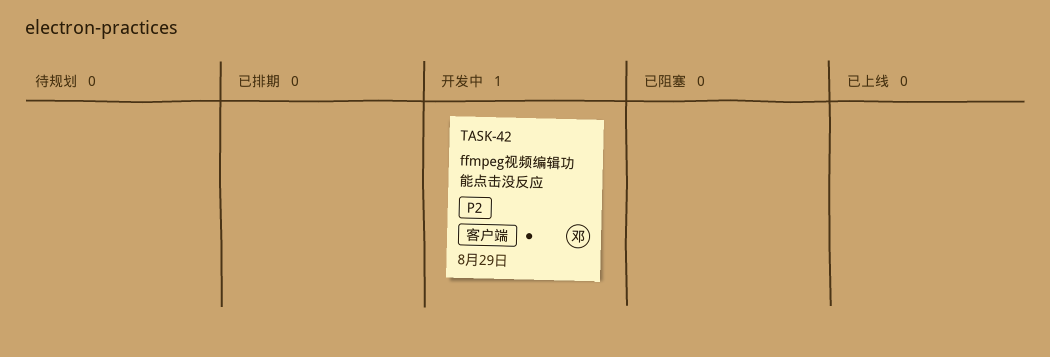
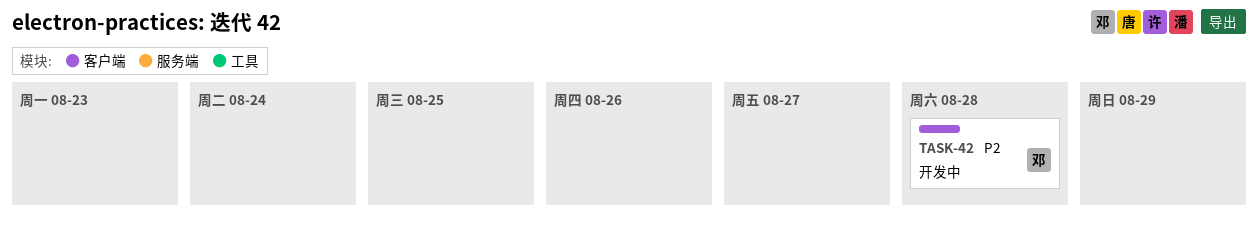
TASK-42, due: Aug 29 -> Aug 28

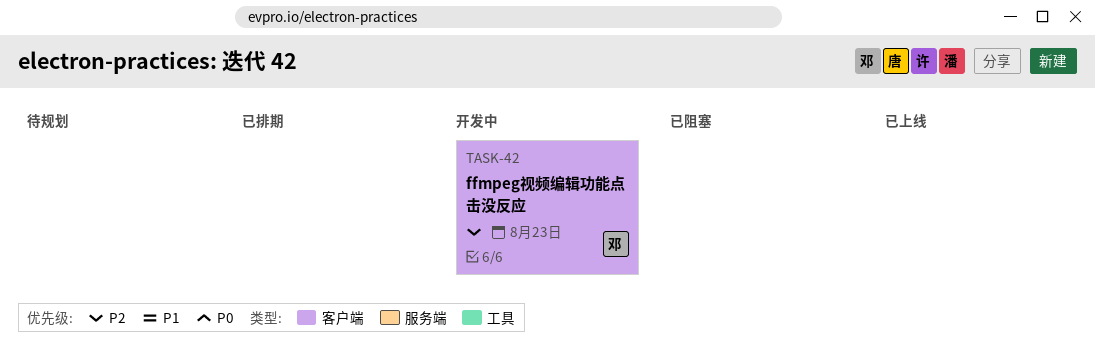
TASK-42, due: Aug 28 -> Aug 23

